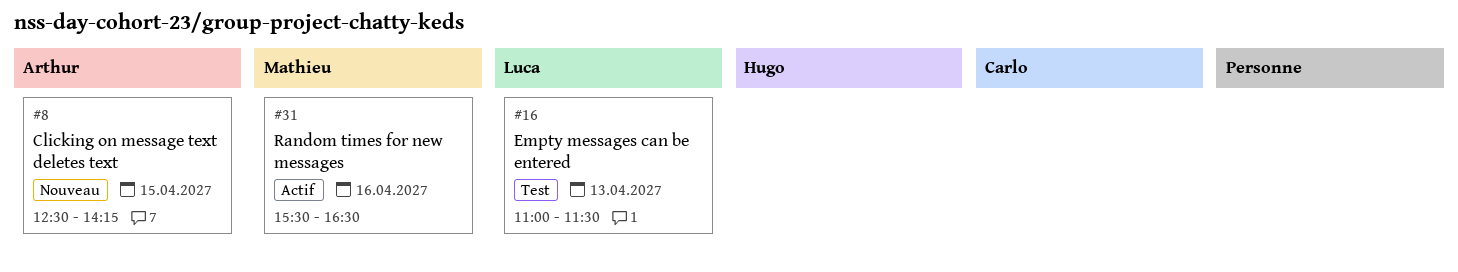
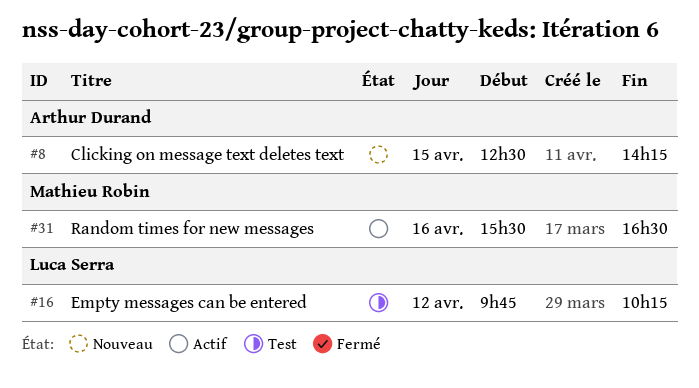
#16, day: Apr 13 -> Apr 12
#16, begins: 11:00 -> 09:45
#16, ends: 11:30 -> 10:15

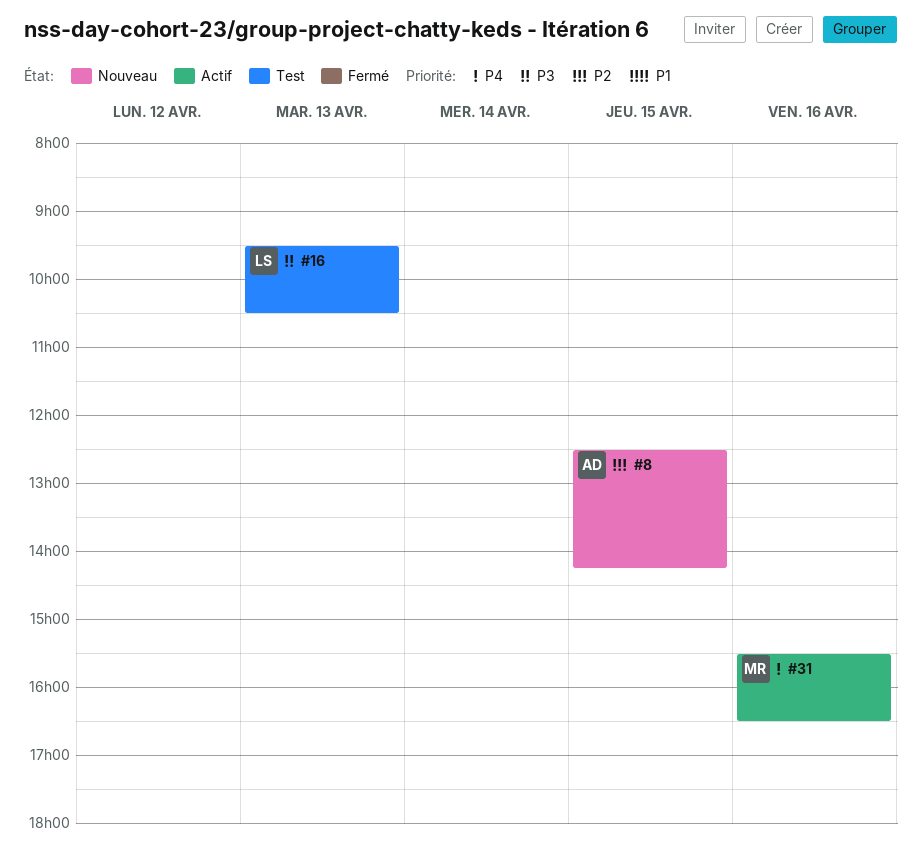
#16, day: Apr 12 -> Apr 13
#16, begins: 09:45 -> 09:30
#16, ends: 10:15 -> 10:30

